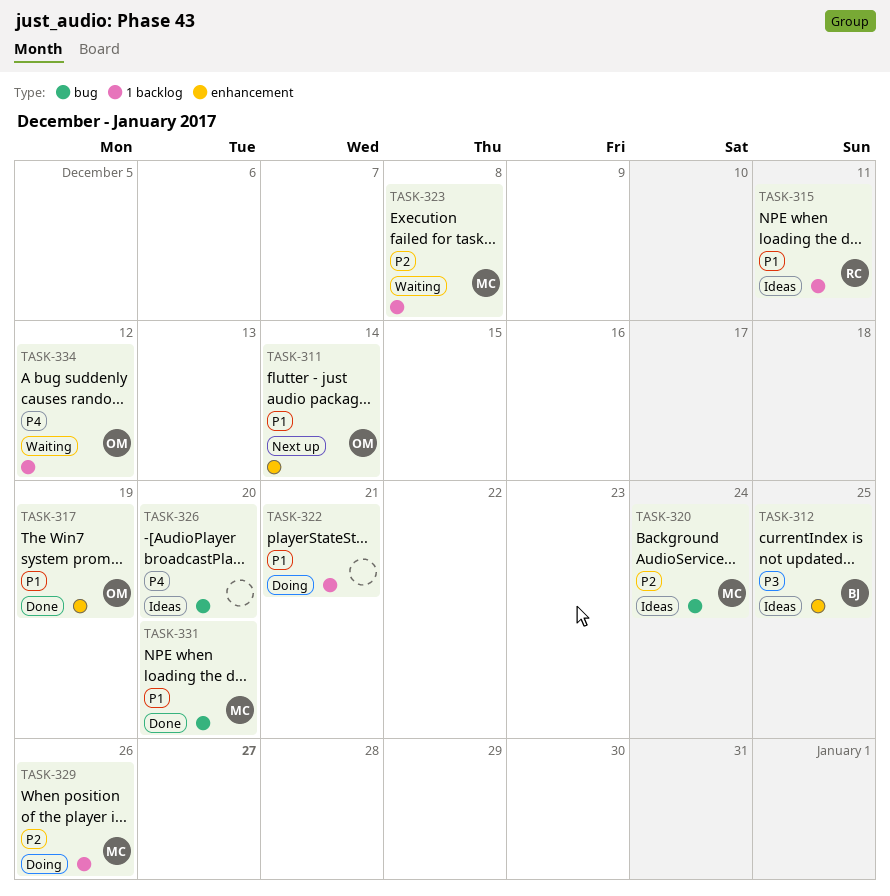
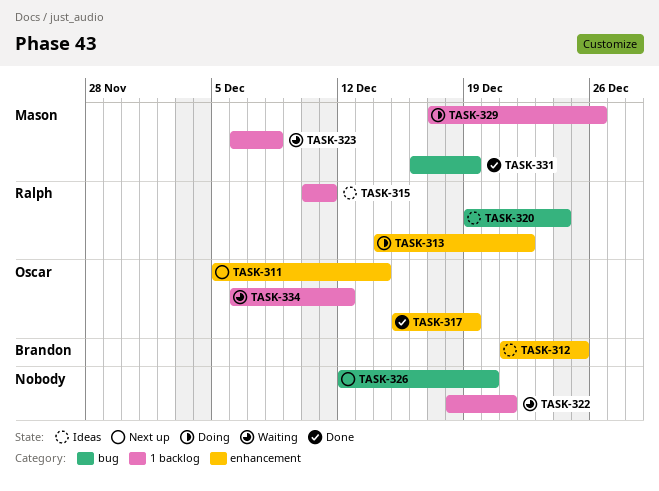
TASK-313: none -> present
TASK-320, owner: Mason -> Ralph
TASK-322, status: Doing -> Waiting
TASK-326, status: Ideas -> Next up
TASK-331, due: Dec 20 -> Dec 19

